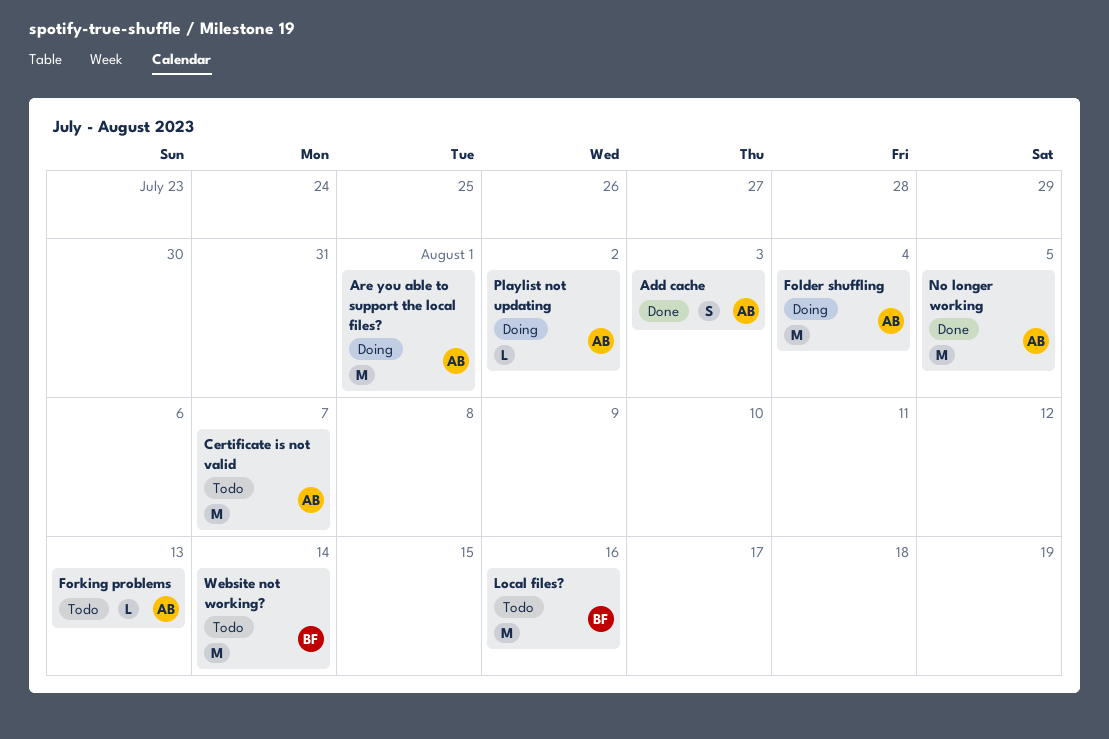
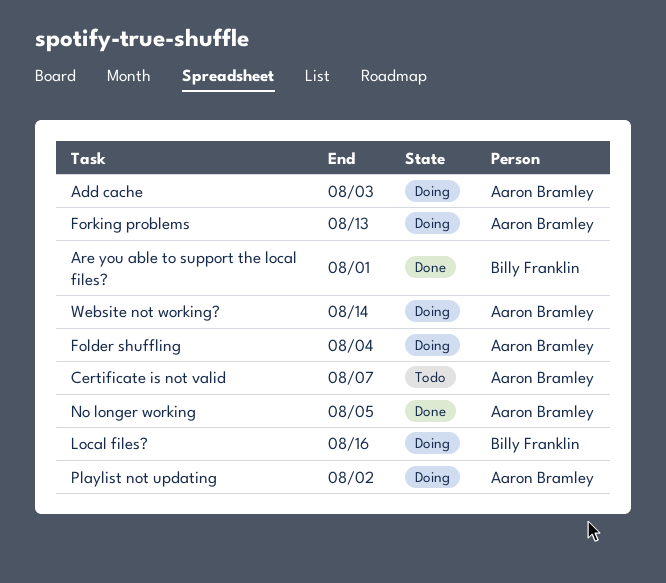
Add cache, status: Done -> Doing
Are you able to support the local files?, status: Doing -> Done
Are you able to support the local files?, owner: Aaron Bramley -> Billy Franklin
Forking problems, status: Todo -> Doing
Local files?, status: Todo -> Doing
Website not working?, status: Todo -> Doing
Website not working?, owner: Billy Franklin -> Aaron Bramley

